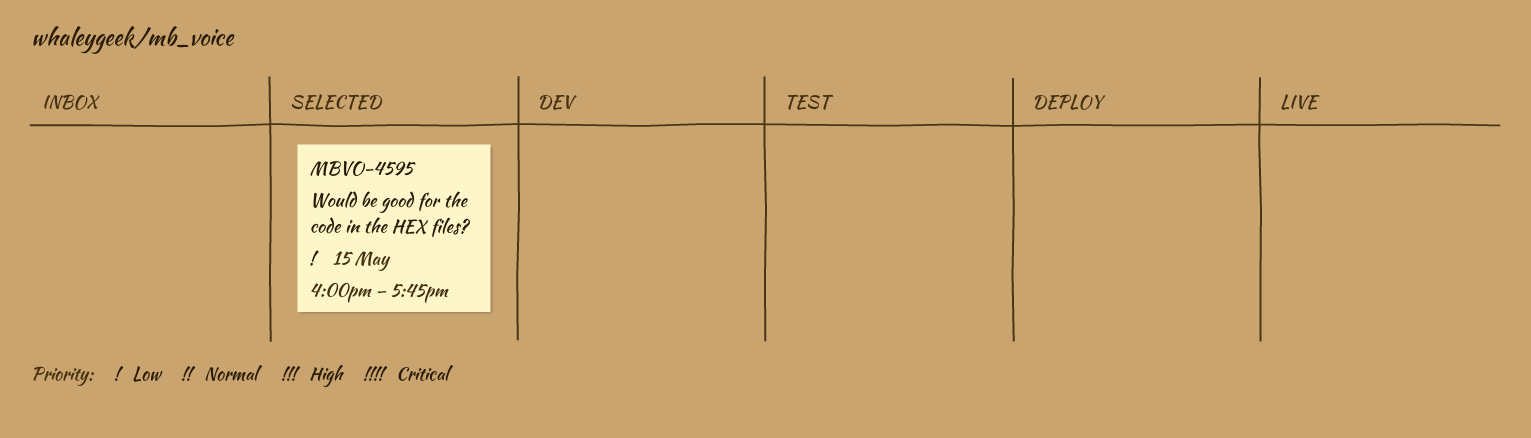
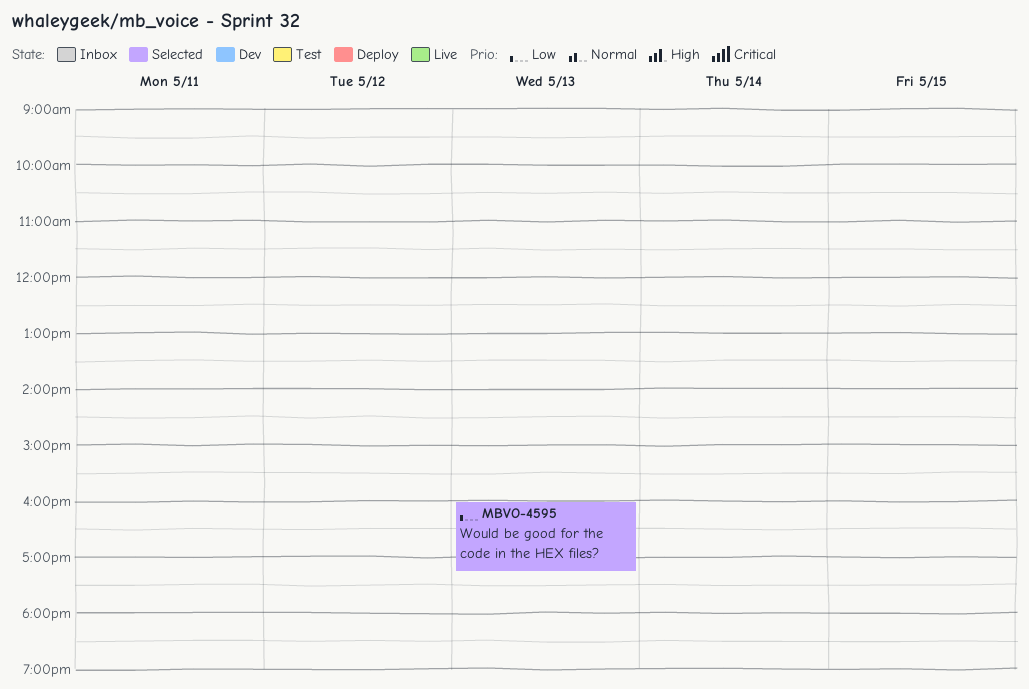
MBVO-4595, day: May 15 -> May 13
MBVO-4595, ends: 17:45 -> 17:15

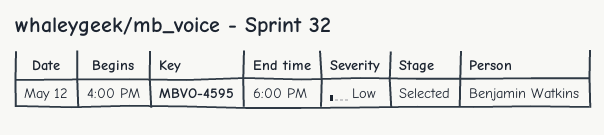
MBVO-4595, day: May 13 -> May 12
MBVO-4595, ends: 17:15 -> 18:00

